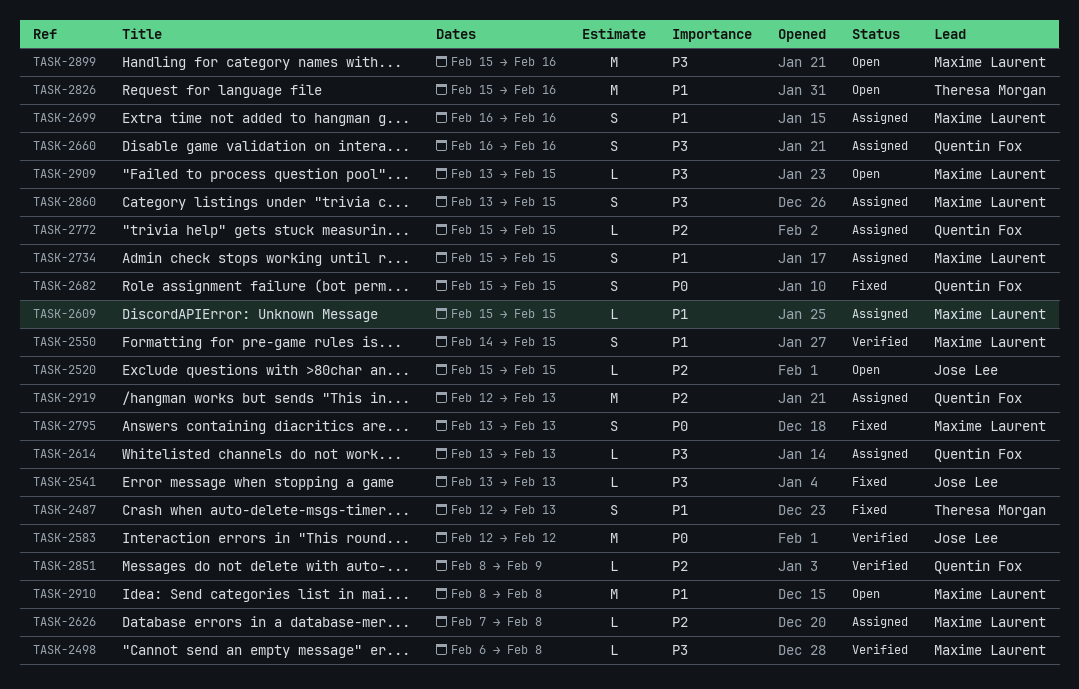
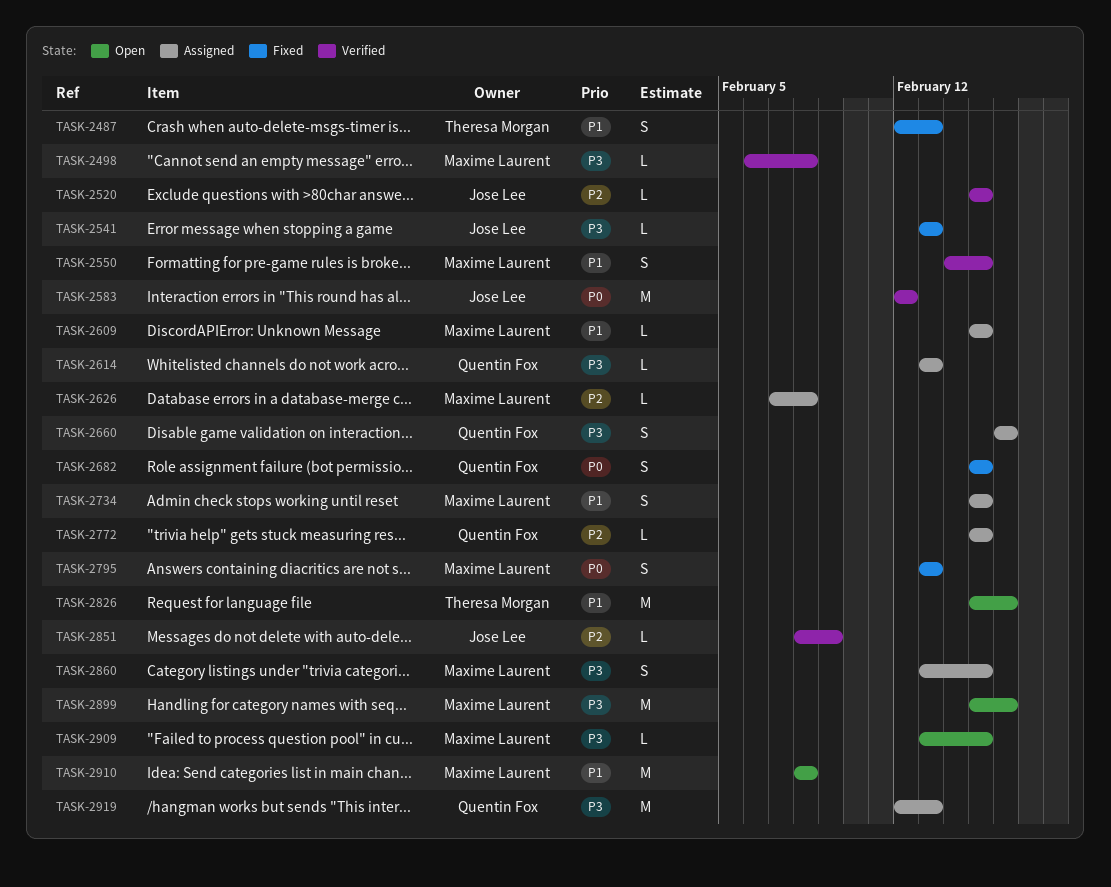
TASK-2520, status: Open -> Verified
TASK-2699: present -> none
TASK-2851, owner: Quentin Fox -> Jose Lee
TASK-2919, priority: P2 -> P3

